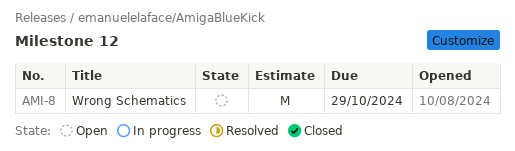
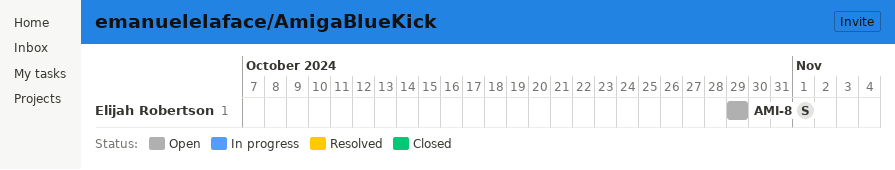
AMI-8, estimate: M -> S

